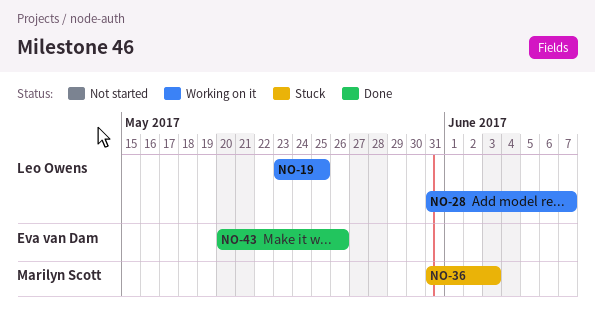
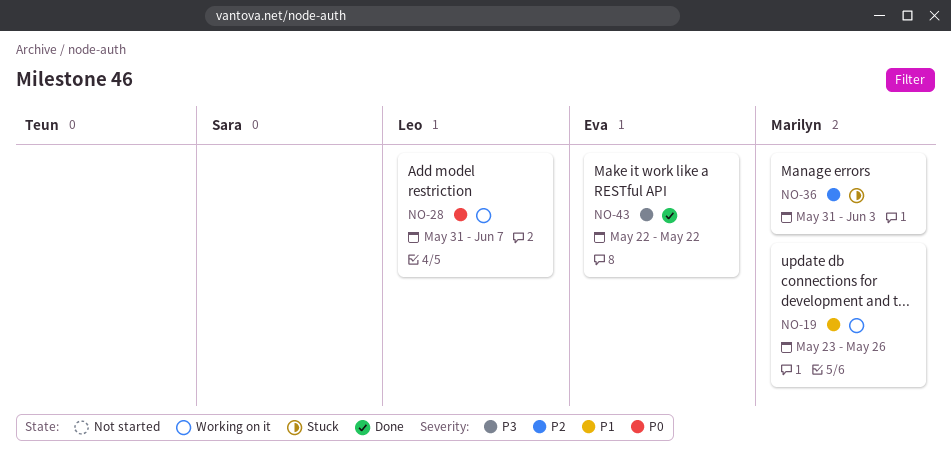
NO-19, owner: Leo Owens -> Marilyn Scott
NO-19, due: May 25 -> May 26
NO-43, start: May 20 -> May 22
NO-43, due: May 26 -> May 22

